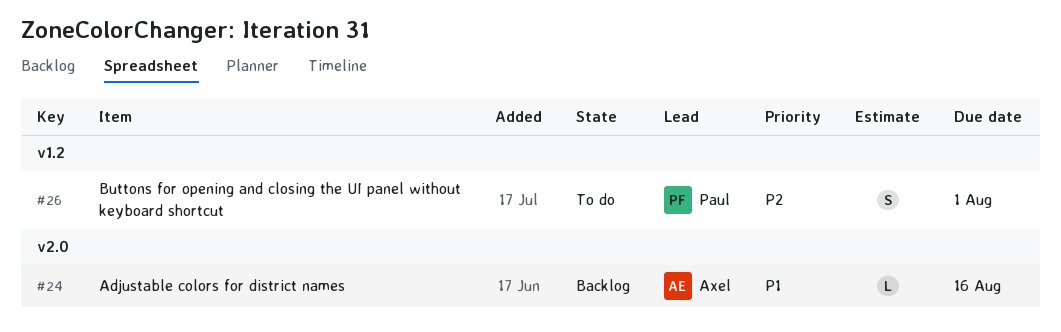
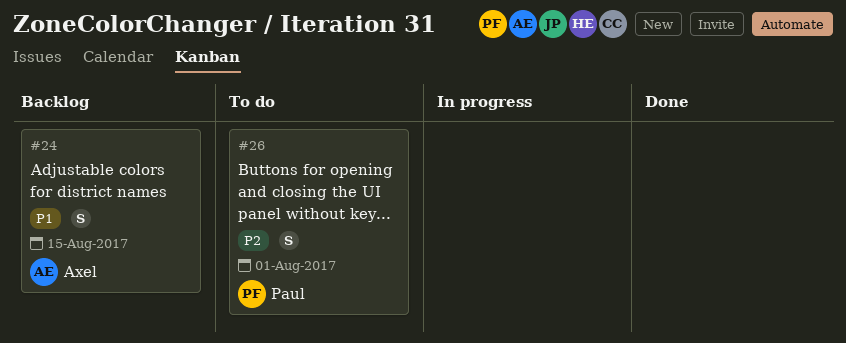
#24, estimate: L -> S
#24, due: Aug 16 -> Aug 15

